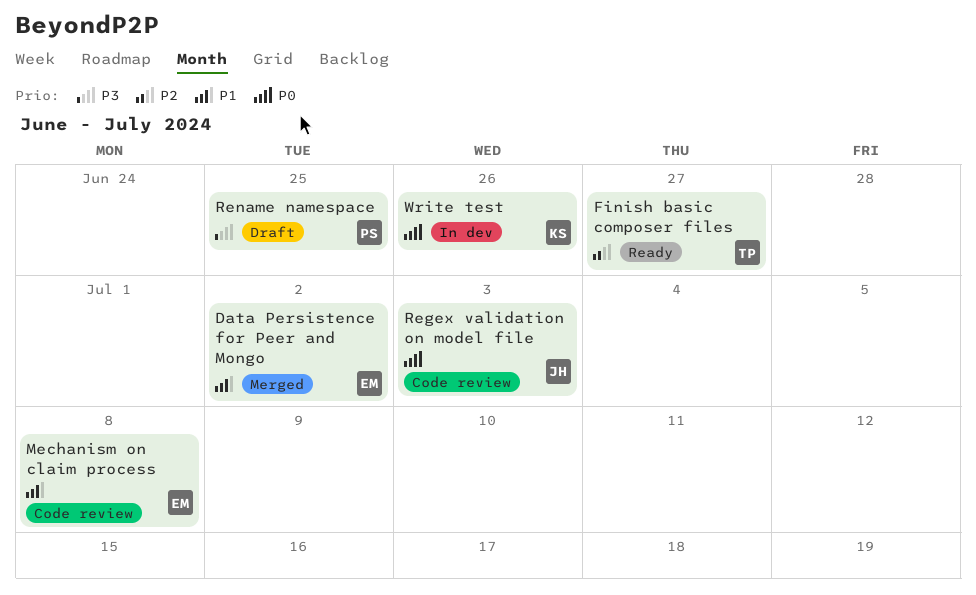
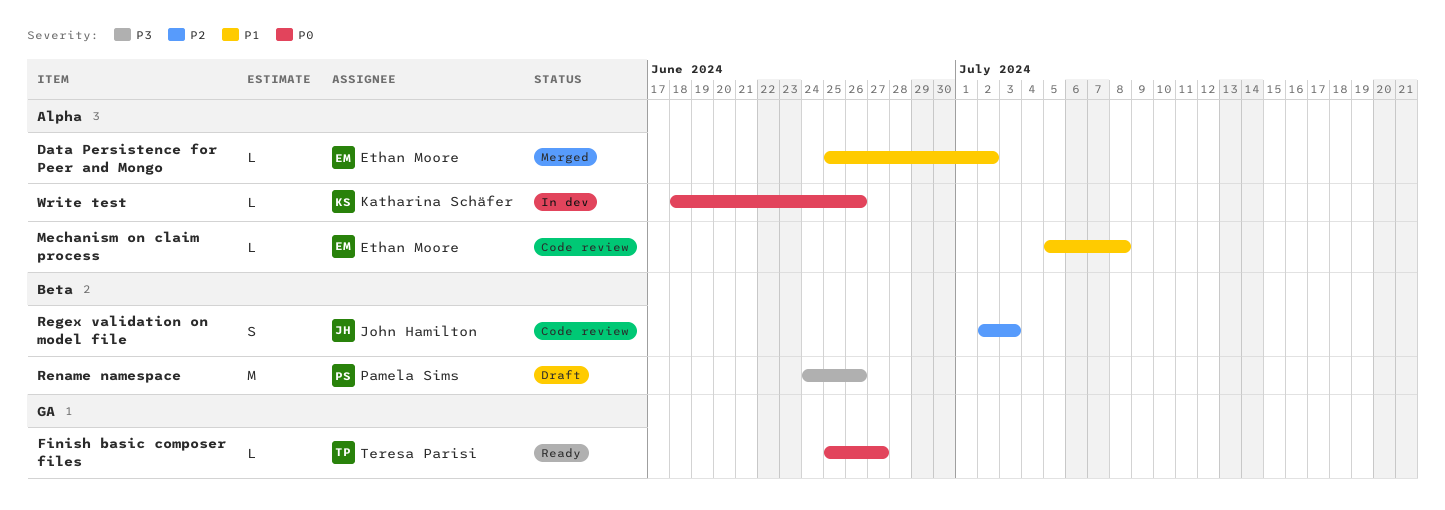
Finish basic composer files, priority: P2 -> P0
Regex validation on model file, priority: P0 -> P2
Rename namespace, due: Jun 25 -> Jun 26

